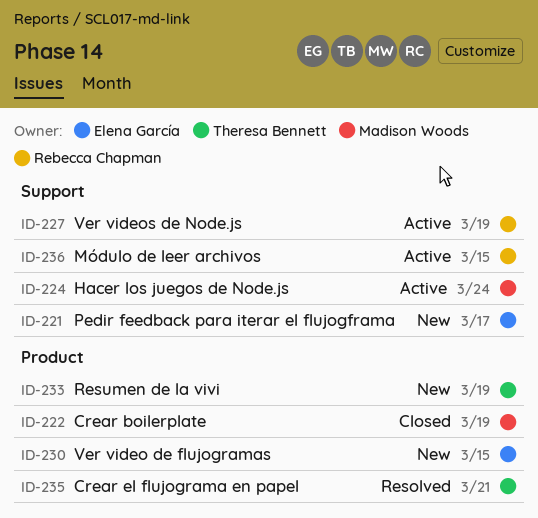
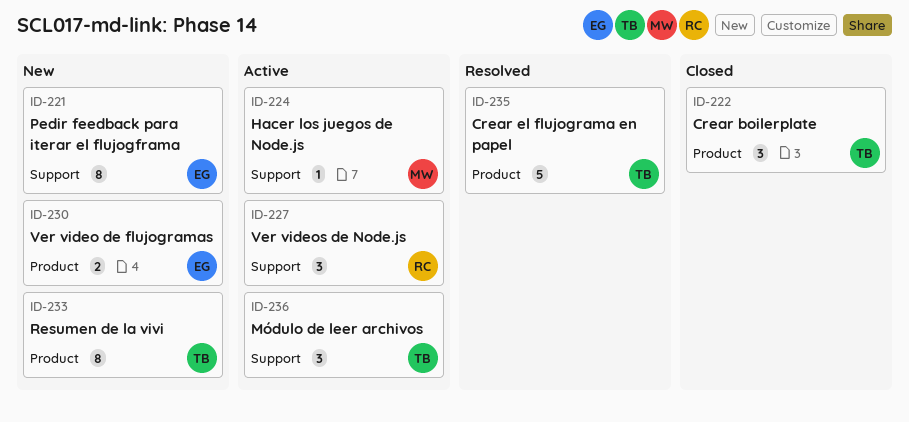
ID-222, owner: Madison Woods -> Theresa Bennett
ID-236, owner: Rebecca Chapman -> Theresa Bennett

